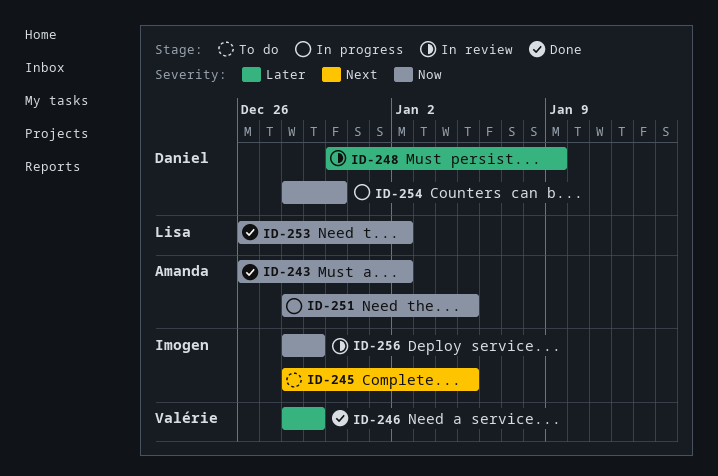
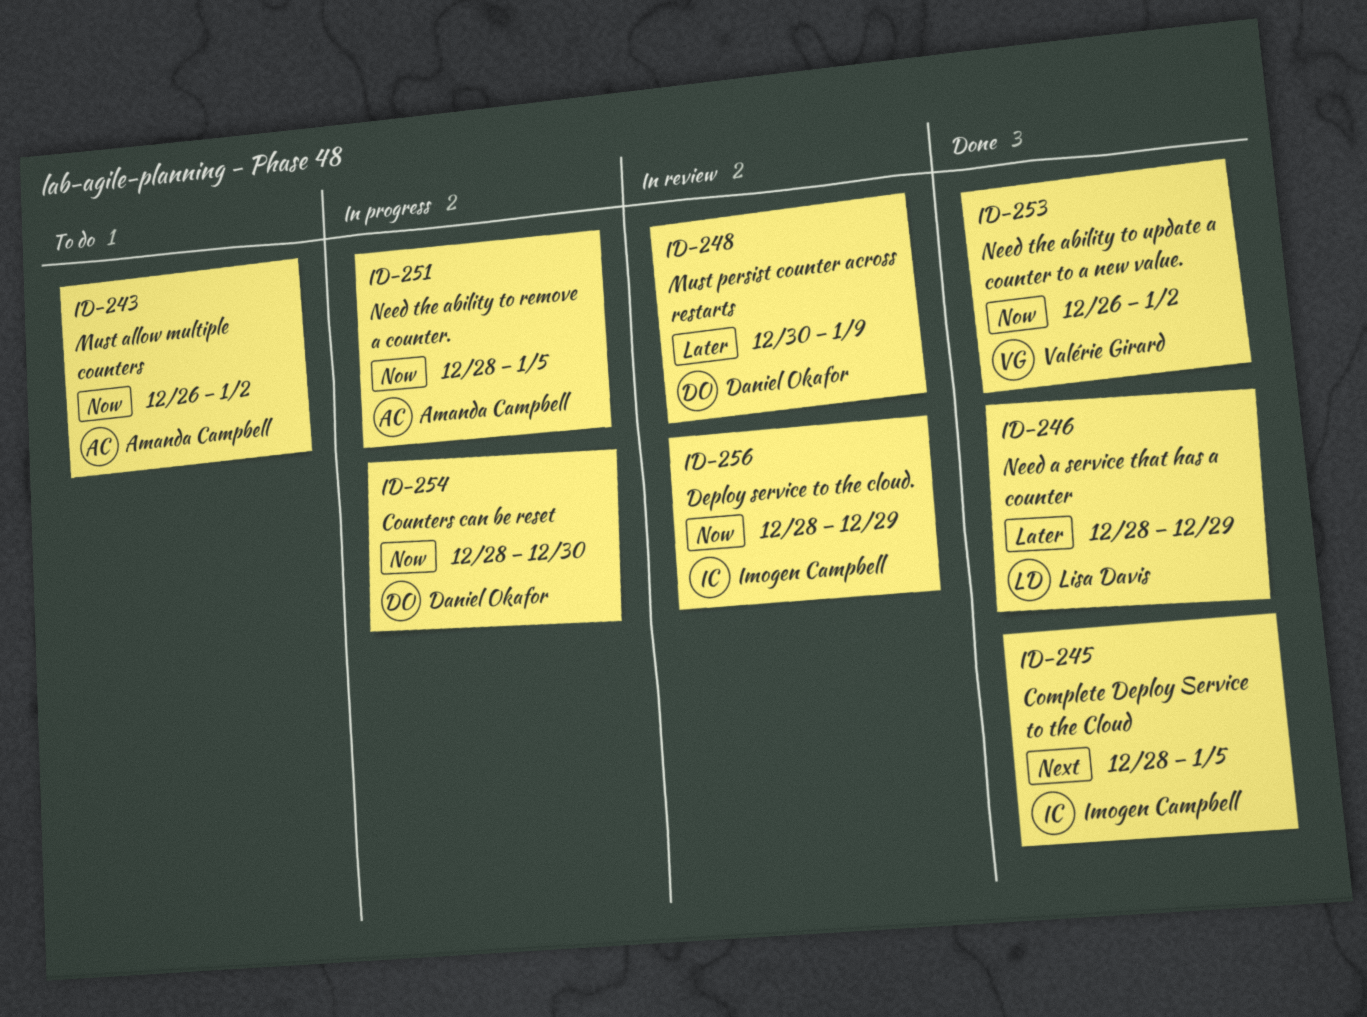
ID-243, status: Done -> To do
ID-245, status: To do -> Done
ID-246, owner: Valérie Girard -> Lisa Davis
ID-253, owner: Lisa Davis -> Valérie Girard

